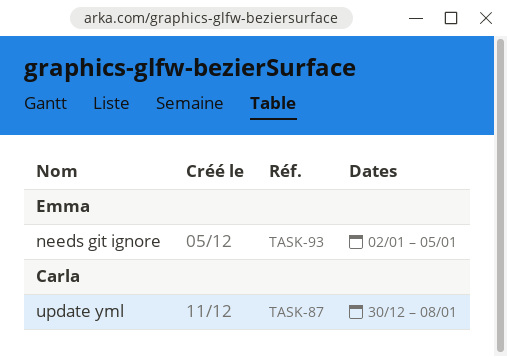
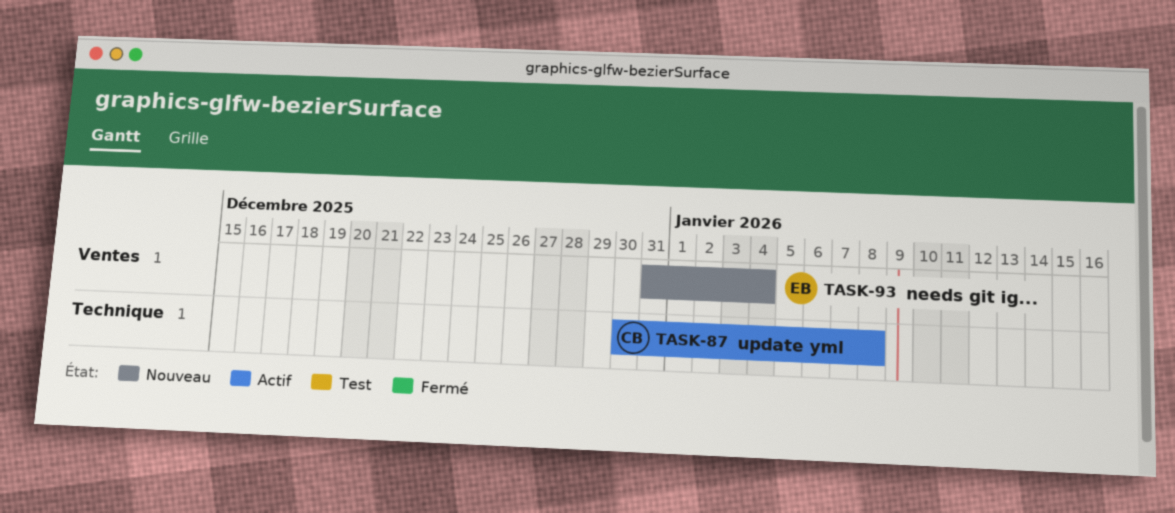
TASK-93, start: Jan 2 -> Dec 31
TASK-93, due: Jan 5 -> Jan 4

